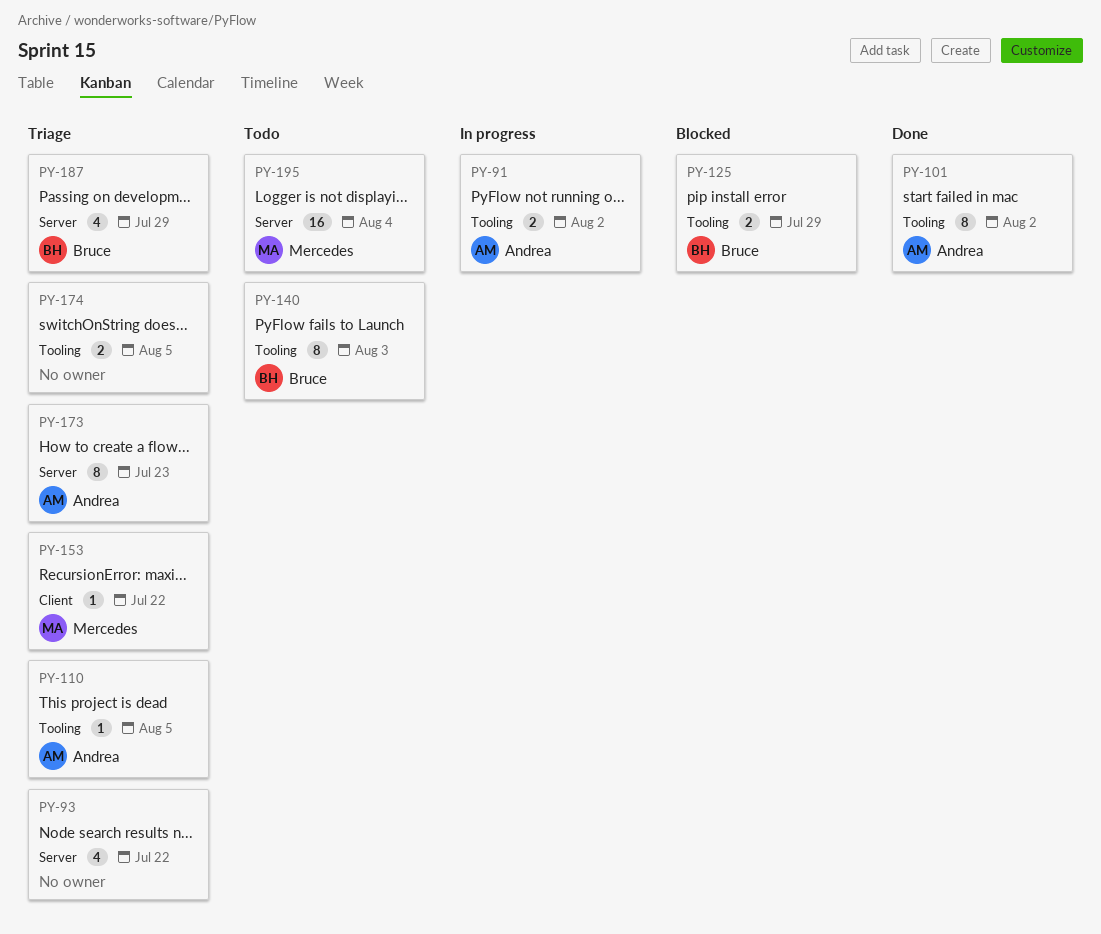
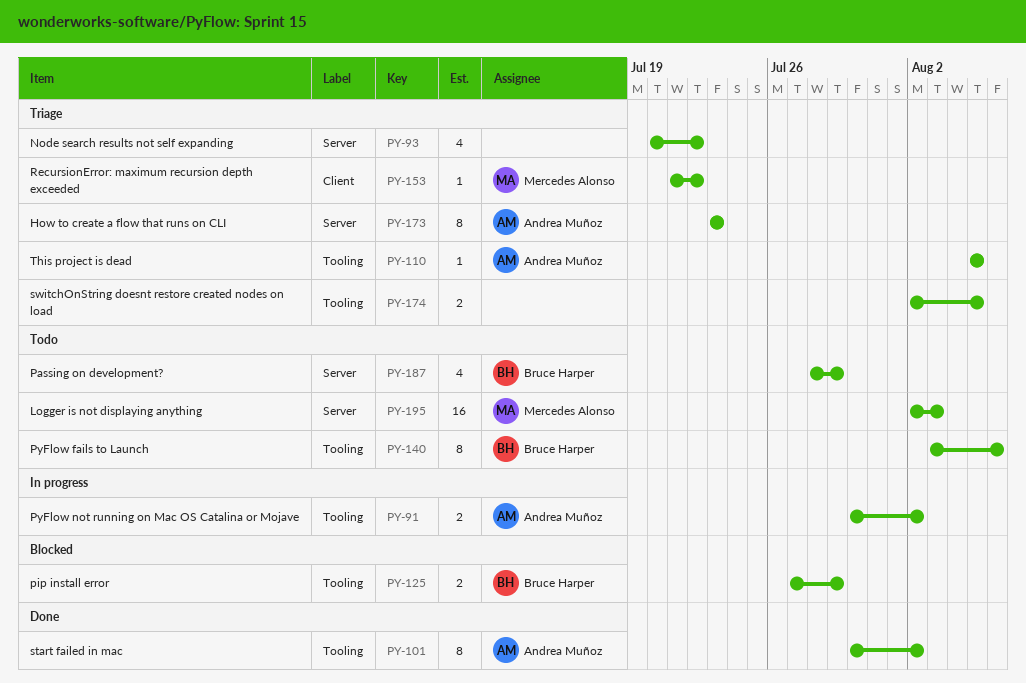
PY-140, due: Aug 3 -> Aug 6
PY-187, status: Triage -> Todo
PY-195, due: Aug 4 -> Aug 3

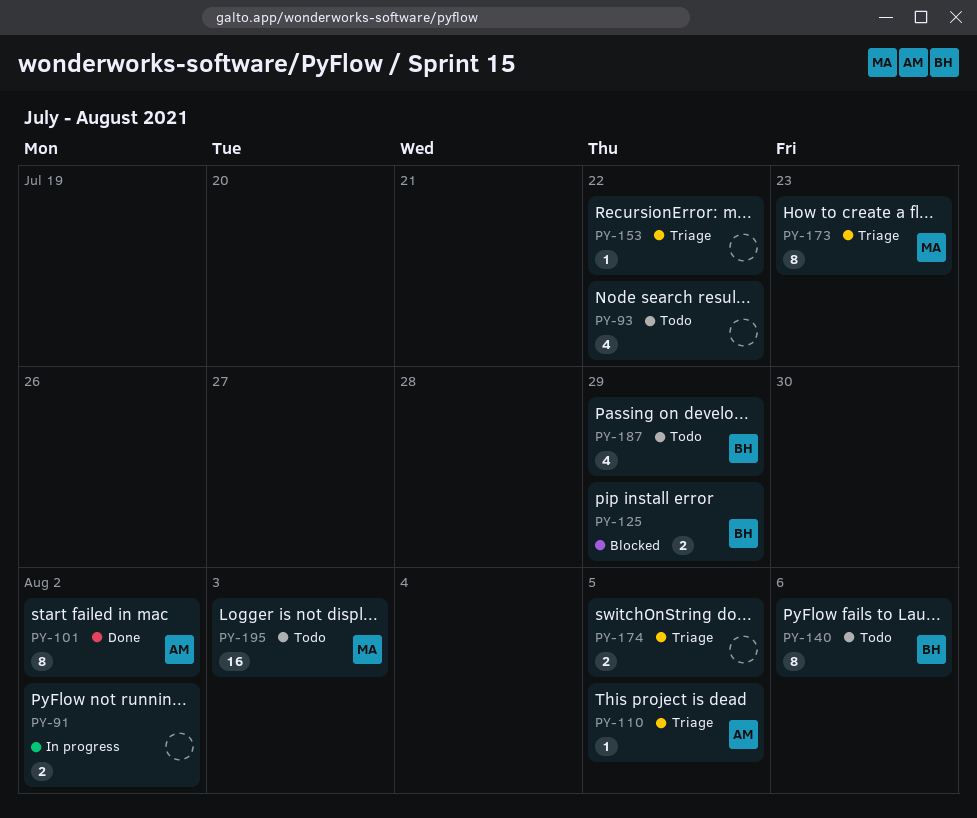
PY-91, owner: Andrea Muñoz -> none
PY-93, status: Triage -> Todo
PY-153, owner: Mercedes Alonso -> none
PY-173, owner: Andrea Muñoz -> Mercedes Alonso

